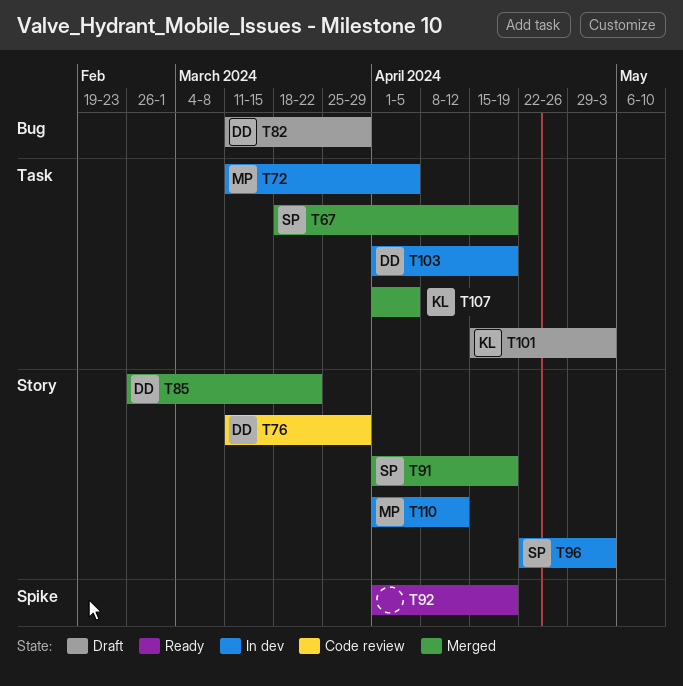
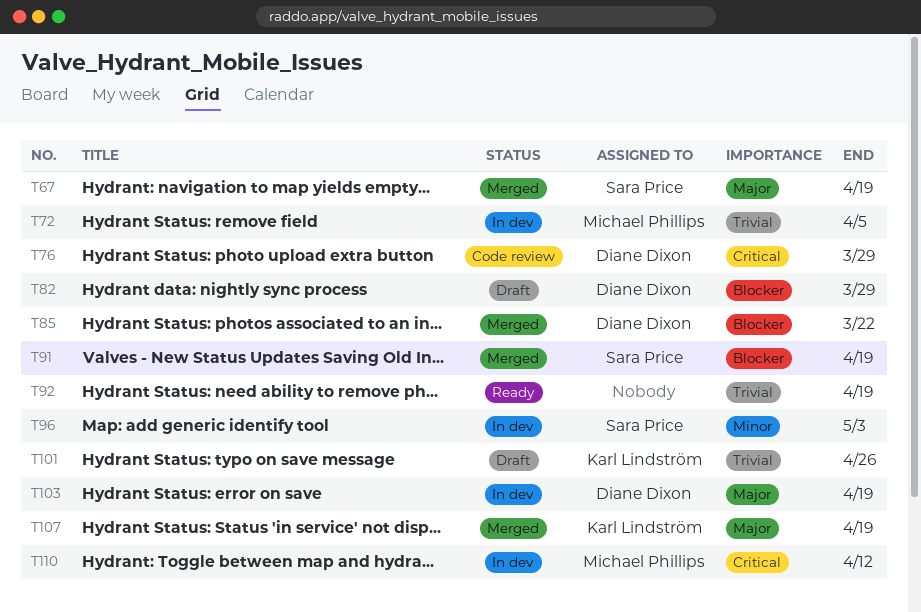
T101, due: May 3 -> Apr 26
T107, due: Apr 5 -> Apr 19

